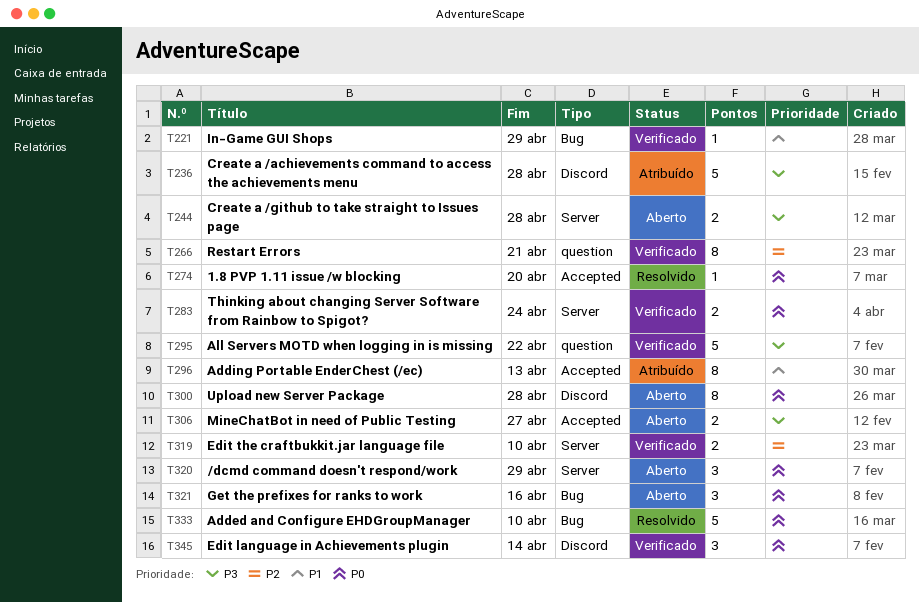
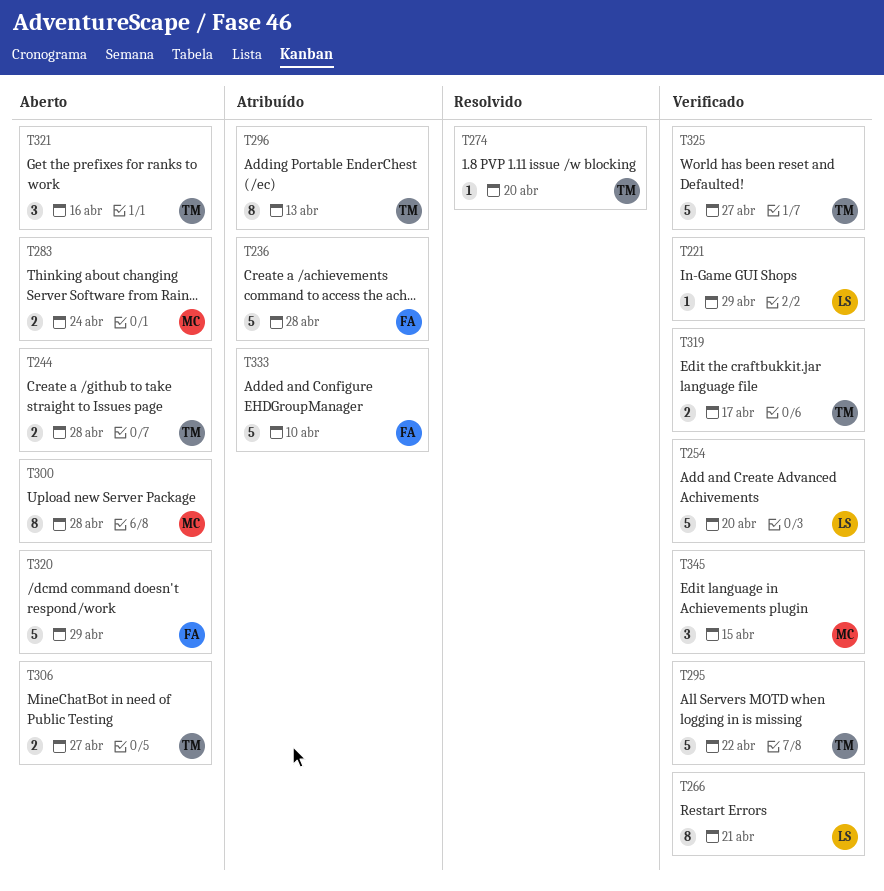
T254: none -> present
T283, status: Verificado -> Aberto
T319, due: Apr 10 -> Apr 17
T320, estimate: 3 -> 5
T325: none -> present
T333, status: Resolvido -> Atribuído
T345, due: Apr 14 -> Apr 15

